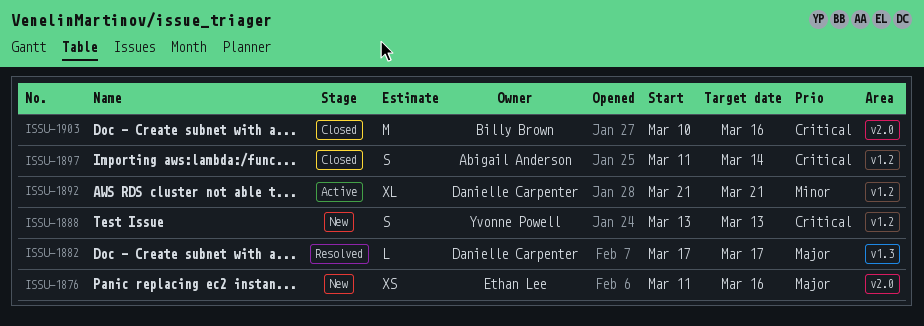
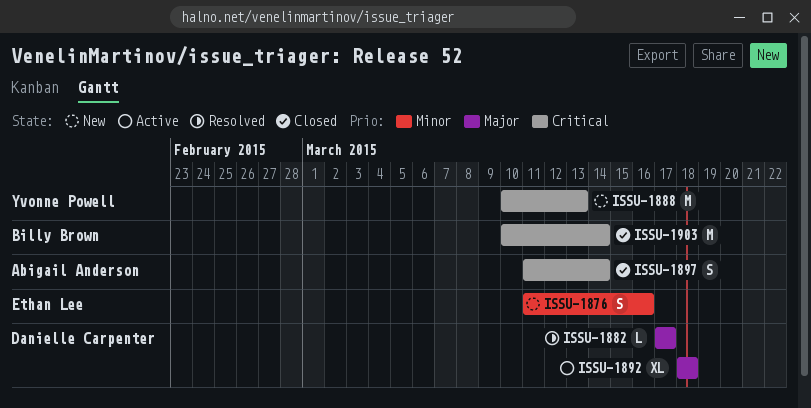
ISSU-1876, priority: Major -> Minor
ISSU-1876, estimate: XS -> S
ISSU-1888, estimate: S -> M
ISSU-1888, start: Mar 13 -> Mar 10
ISSU-1892, priority: Minor -> Major
ISSU-1892, start: Mar 21 -> Mar 18
ISSU-1892, due: Mar 21 -> Mar 18
ISSU-1903, due: Mar 16 -> Mar 14

